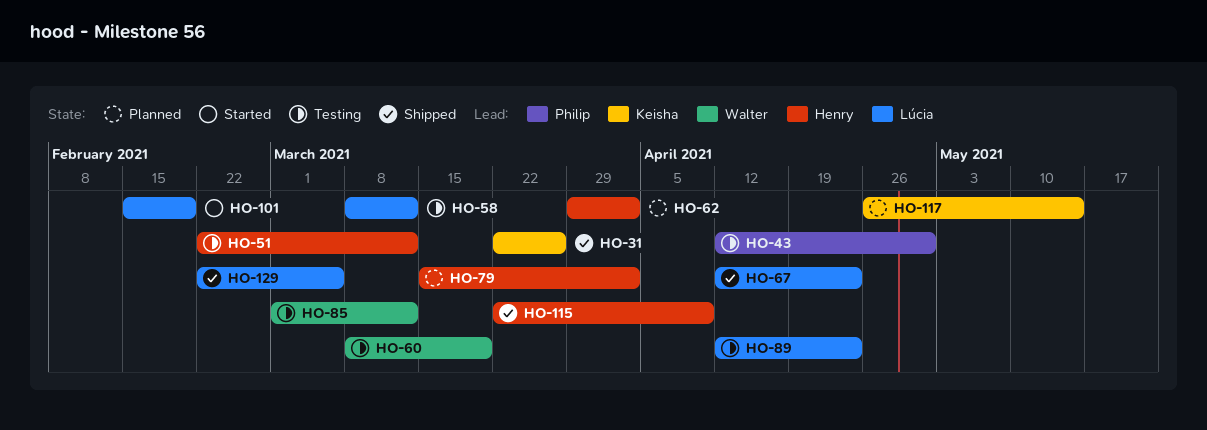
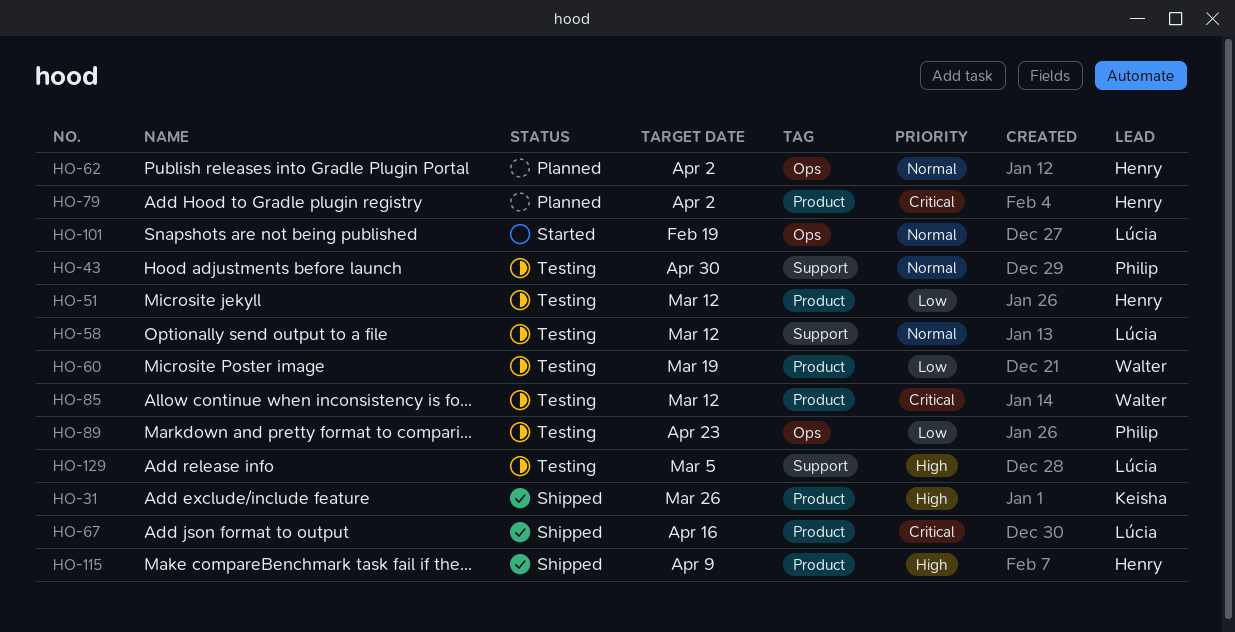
HO-67, due: Apr 23 -> Apr 16
HO-89, owner: Lúcia -> Philip
HO-117: present -> none
HO-129, status: Shipped -> Testing

